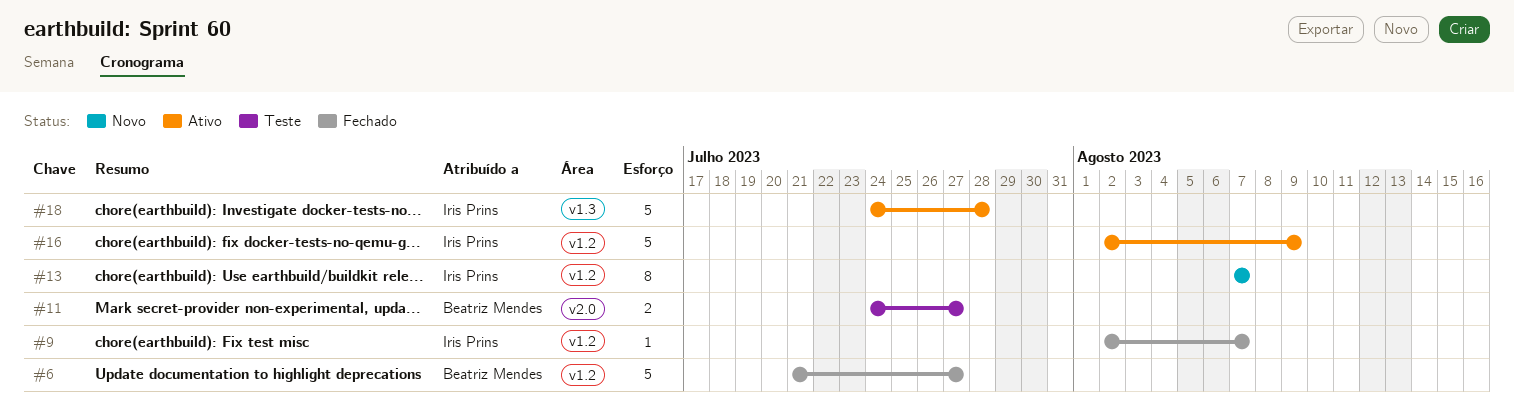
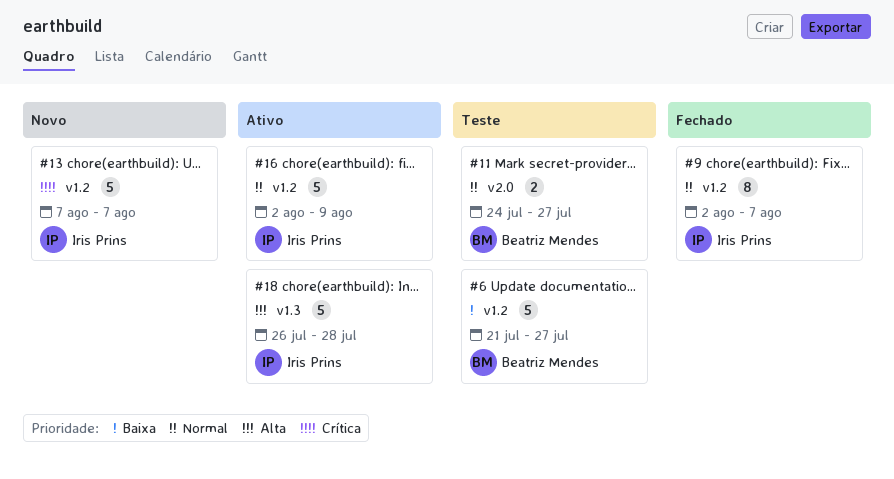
#6, status: Fechado -> Teste
#9, estimate: 1 -> 8
#13, estimate: 8 -> 5
#18, start: Jul 24 -> Jul 26

